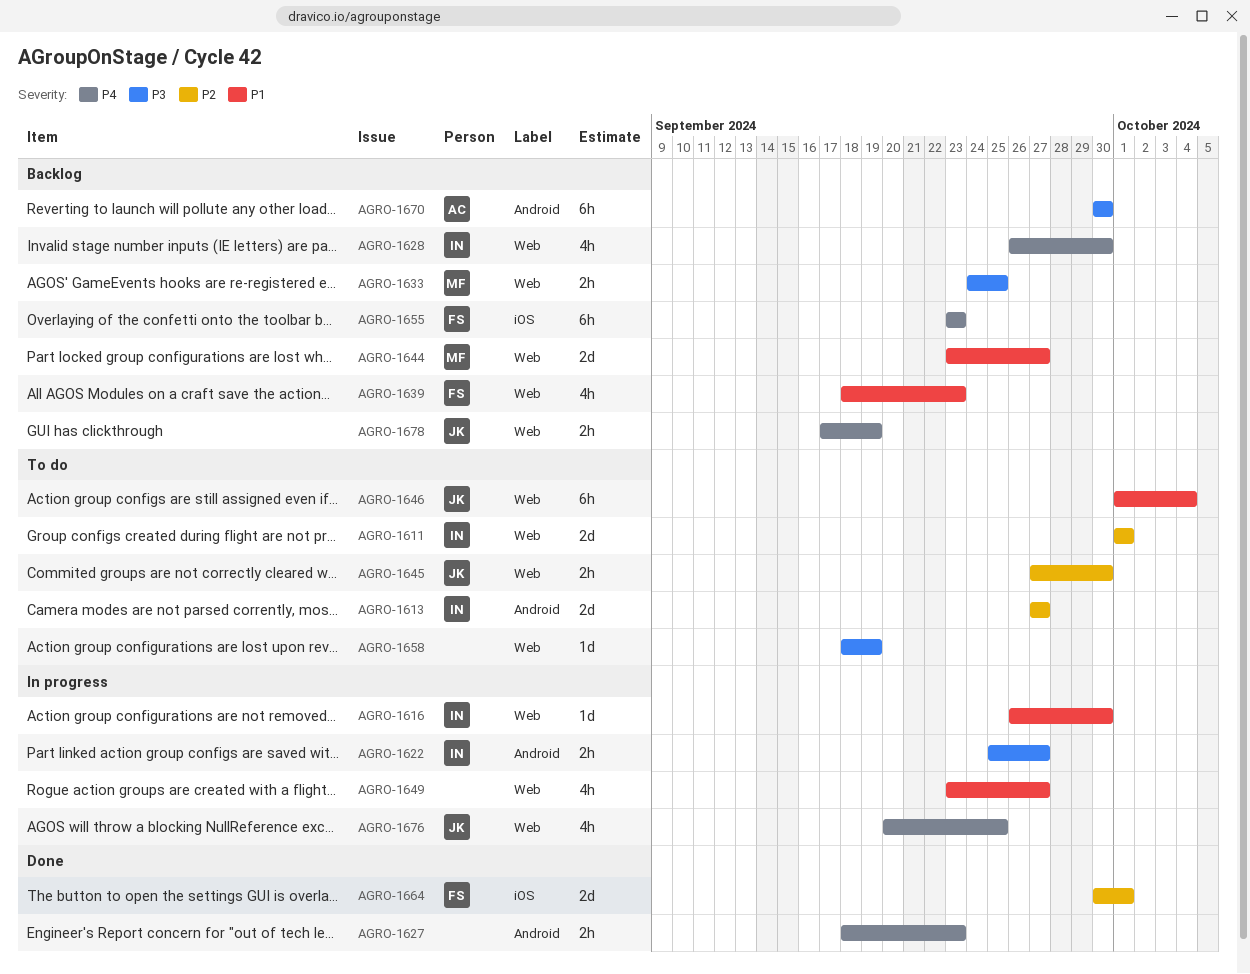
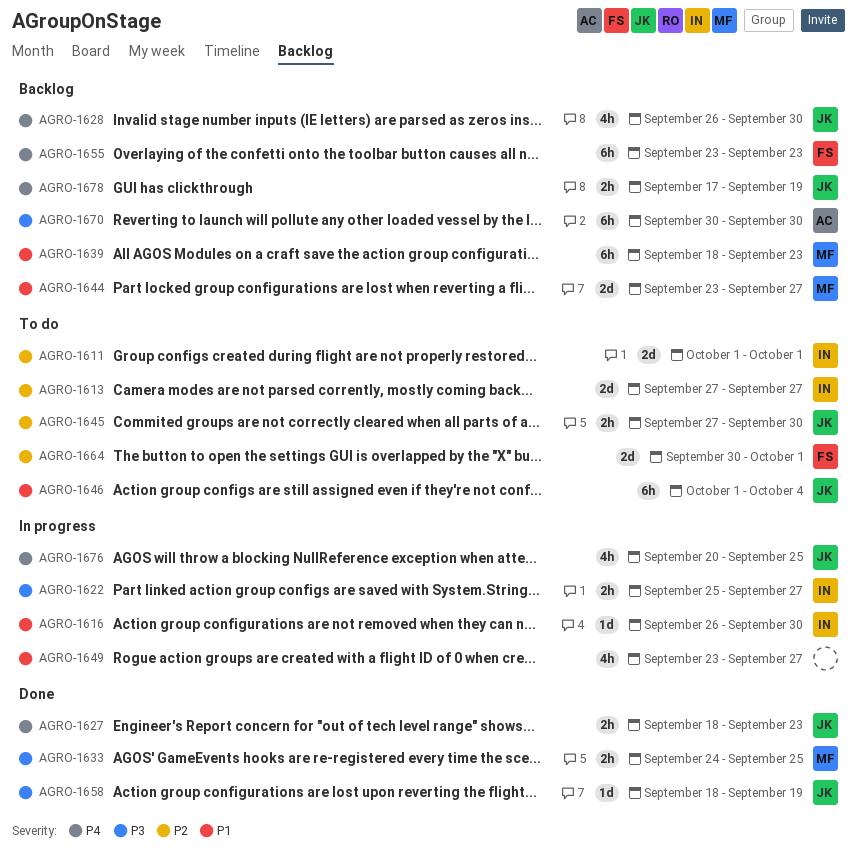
AGRO-1627, owner: none -> JK
AGRO-1628, owner: IN -> JK
AGRO-1633, status: Backlog -> Done
AGRO-1639, owner: FS -> MF
AGRO-1639, estimate: 4h -> 6h
AGRO-1658, status: To do -> Done
AGRO-1658, owner: none -> JK
AGRO-1664, status: Done -> To do

